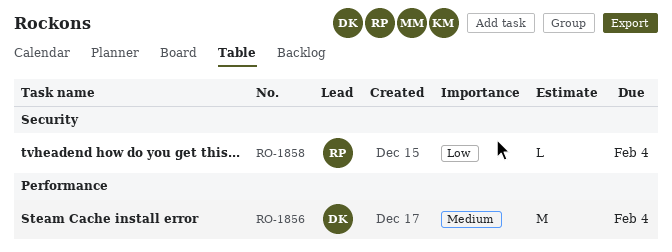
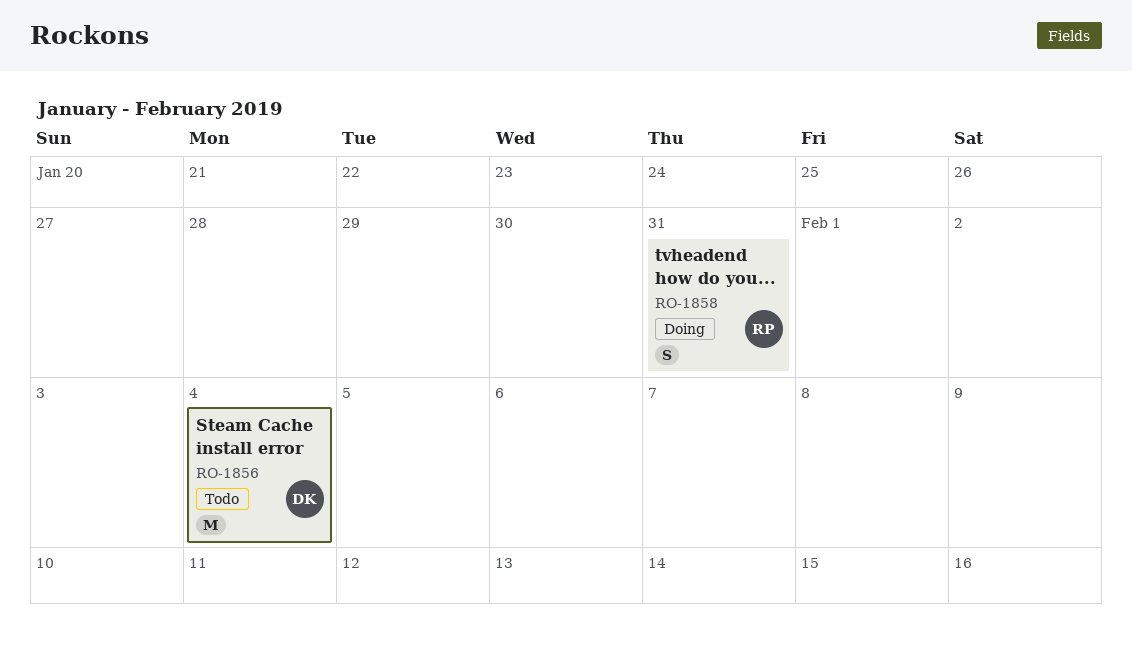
RO-1858, estimate: L -> S
RO-1858, due: Feb 4 -> Jan 31

